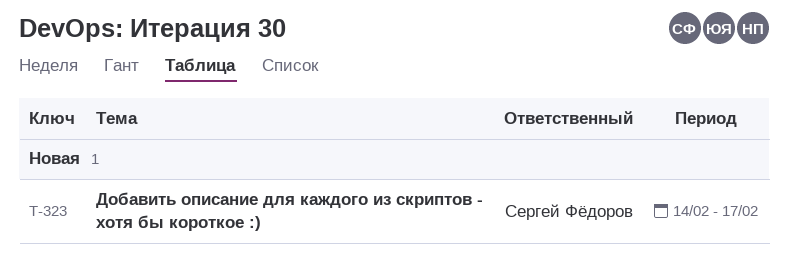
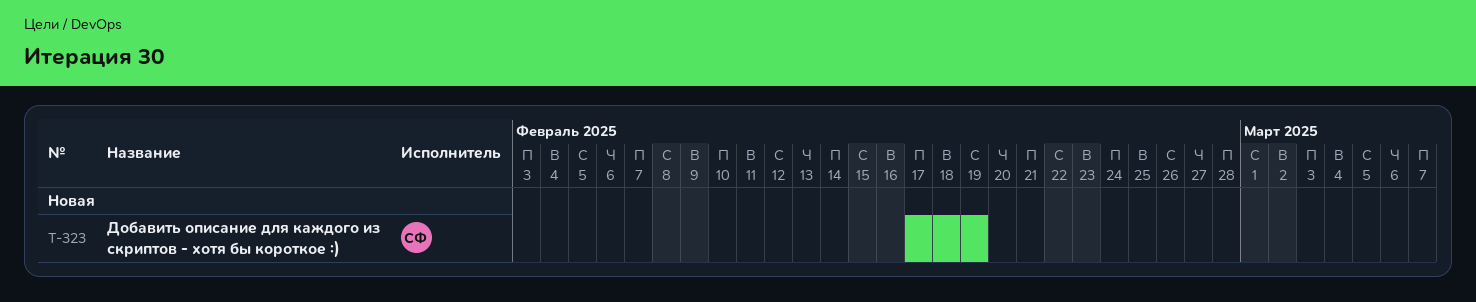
T-323, start: Feb 14 -> Feb 17
T-323, due: Feb 17 -> Feb 19

